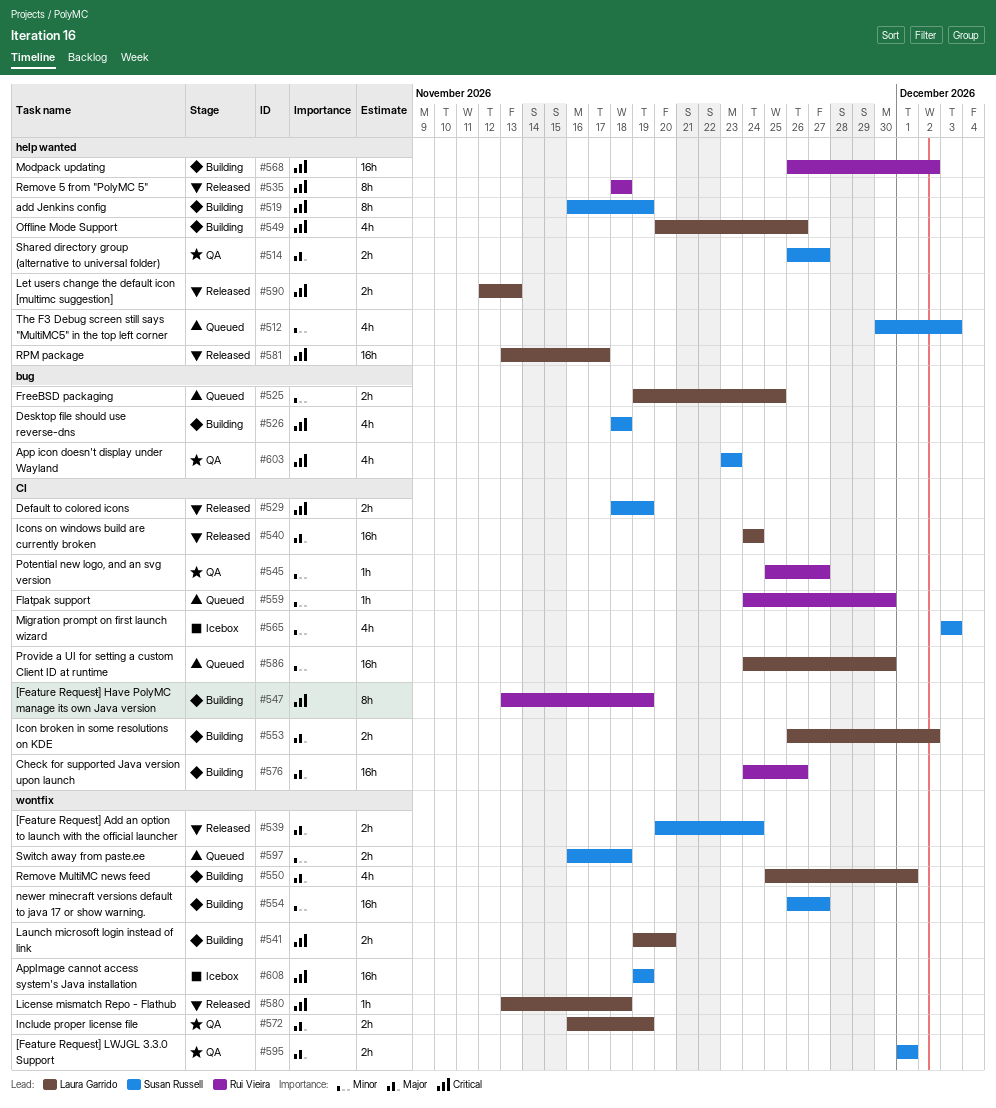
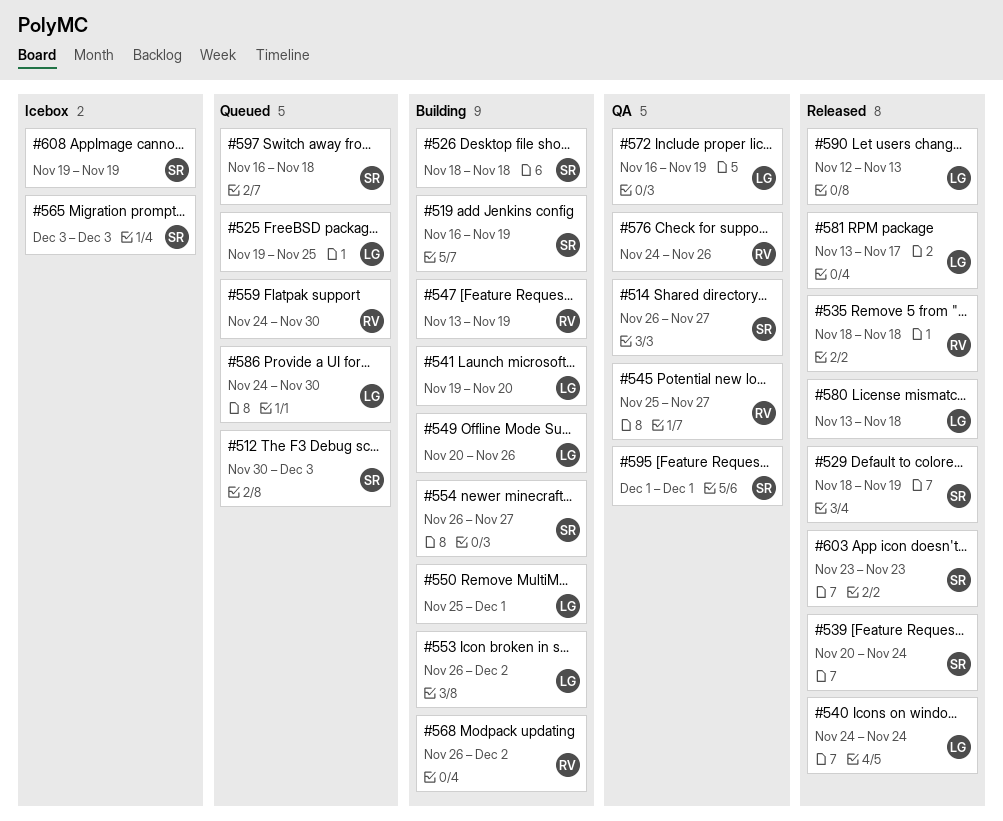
#576, status: Building -> QA
#603, status: QA -> Released

